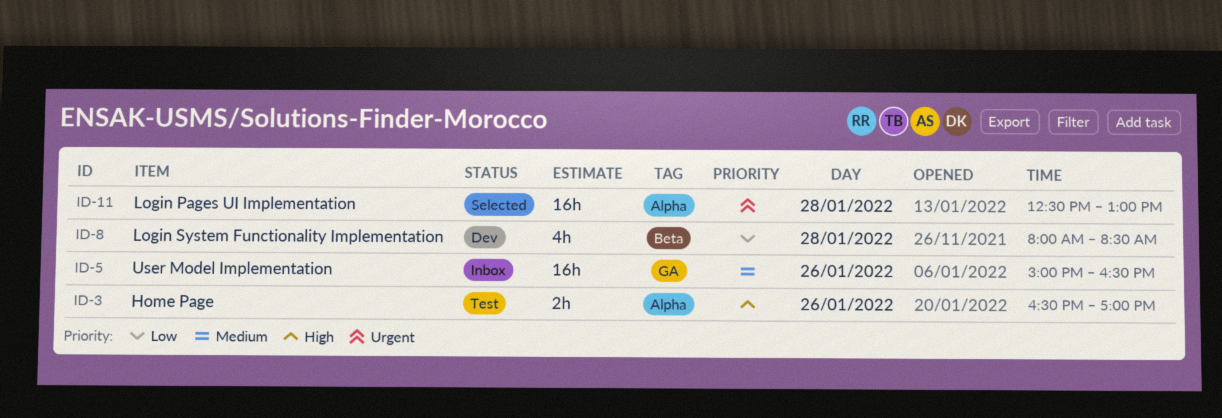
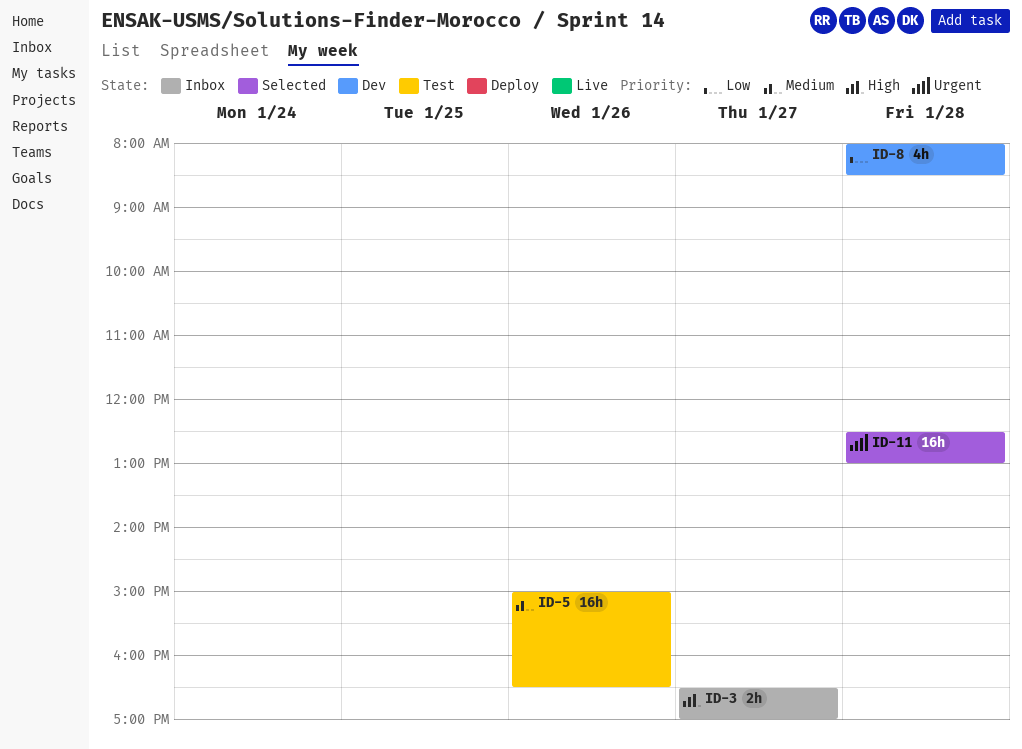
ID-3, status: Test -> Inbox
ID-3, day: Jan 26 -> Jan 27
ID-5, status: Inbox -> Test

